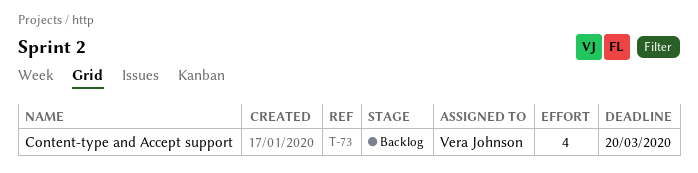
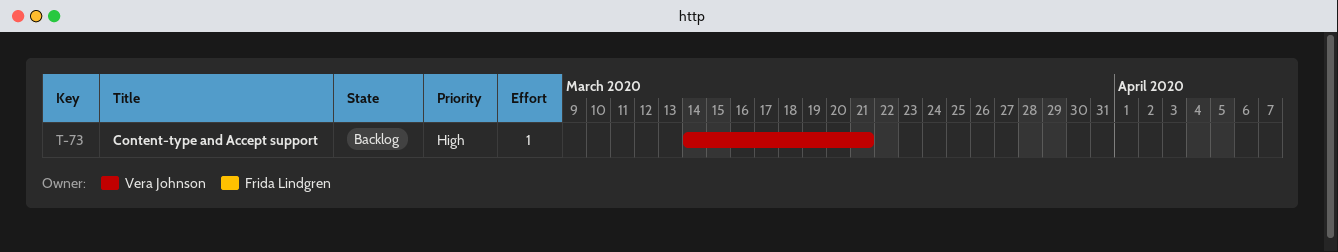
T-73, estimate: 4 -> 1
T-73, due: Mar 20 -> Mar 21

